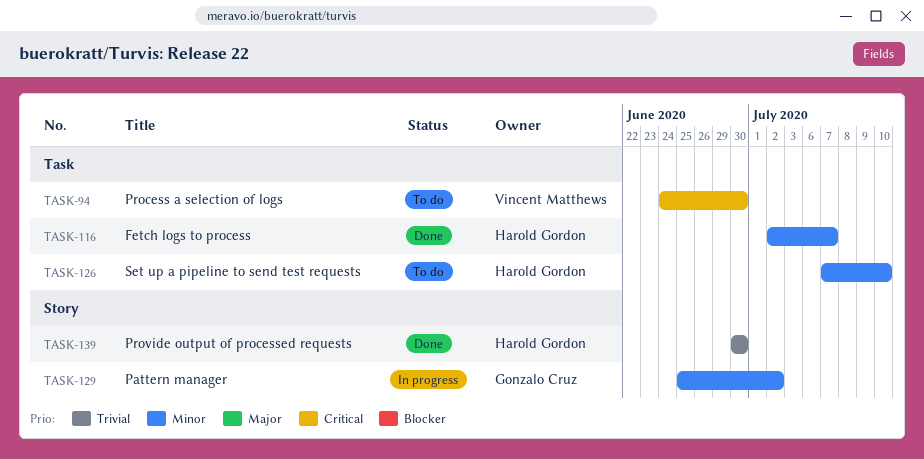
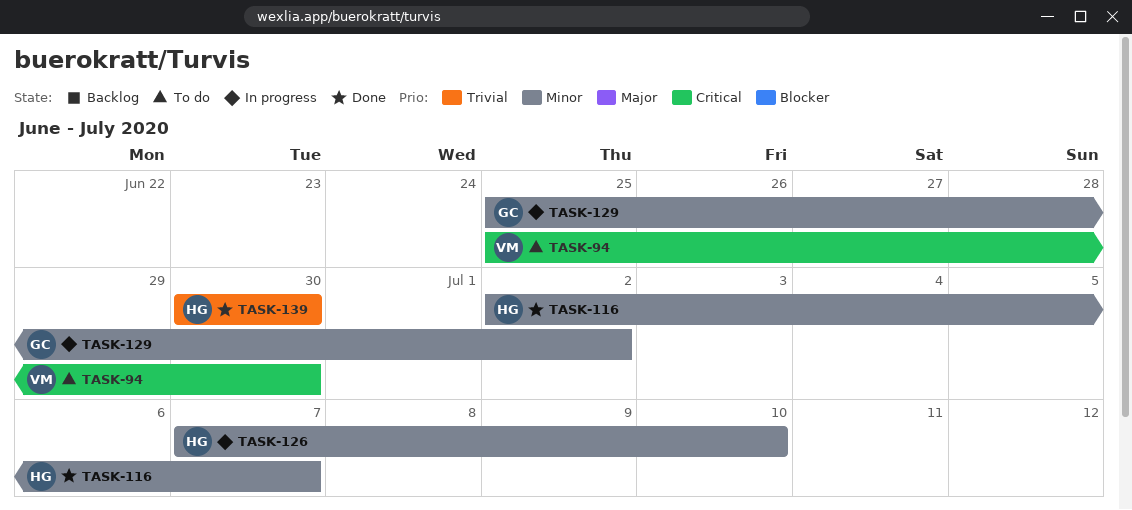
TASK-94, start: Jun 24 -> Jun 25
TASK-126, status: To do -> In progress

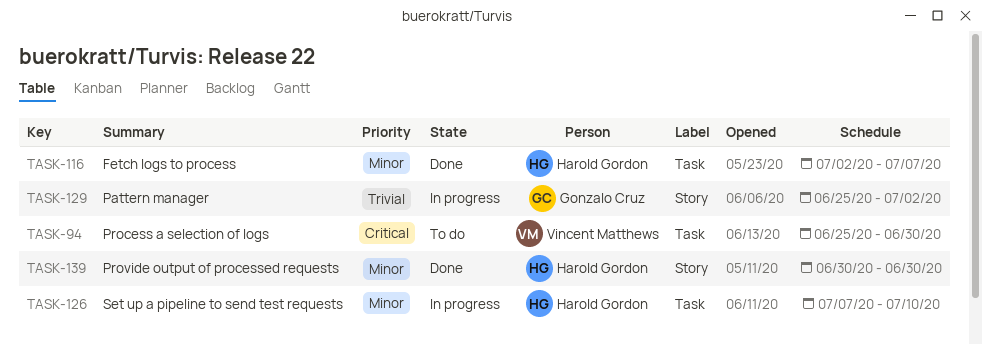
TASK-129, priority: Minor -> Trivial
TASK-139, priority: Trivial -> Minor

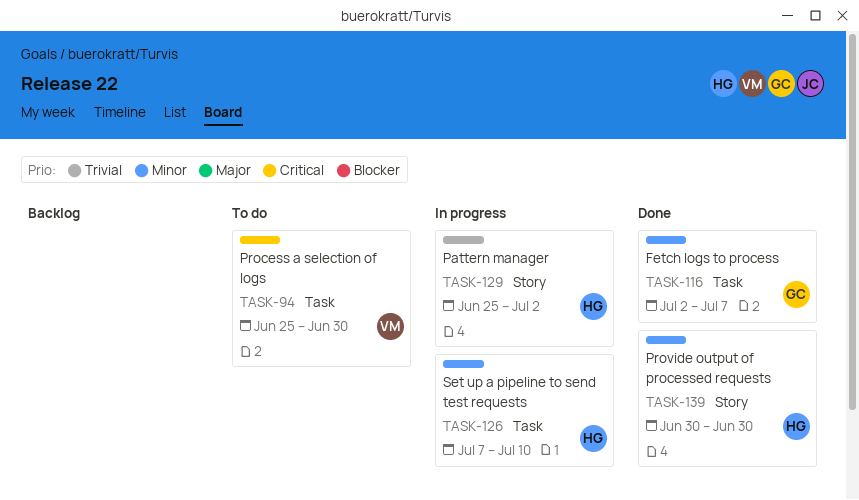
TASK-116, owner: Harold Gordon -> Gonzalo Cruz
TASK-129, owner: Gonzalo Cruz -> Harold Gordon

